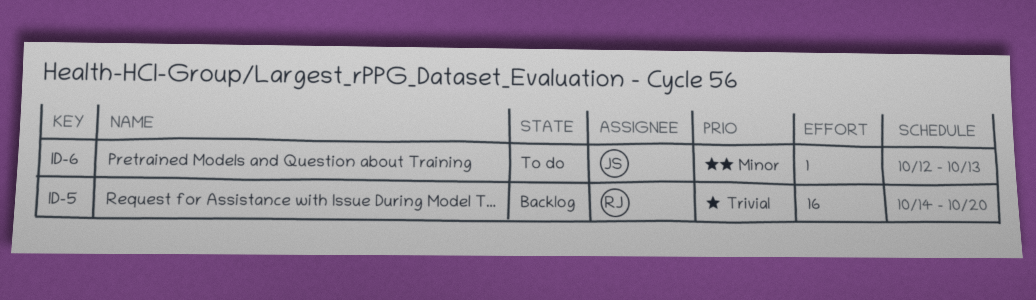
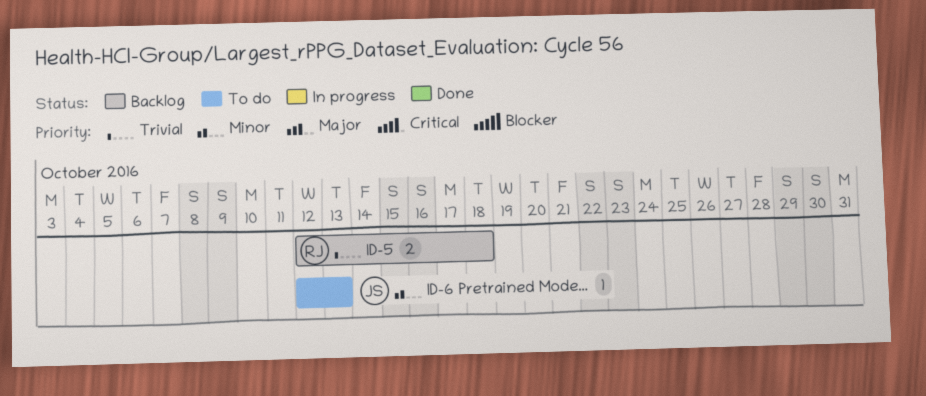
ID-5, estimate: 16 -> 2
ID-5, start: Oct 14 -> Oct 12
ID-5, due: Oct 20 -> Oct 18

